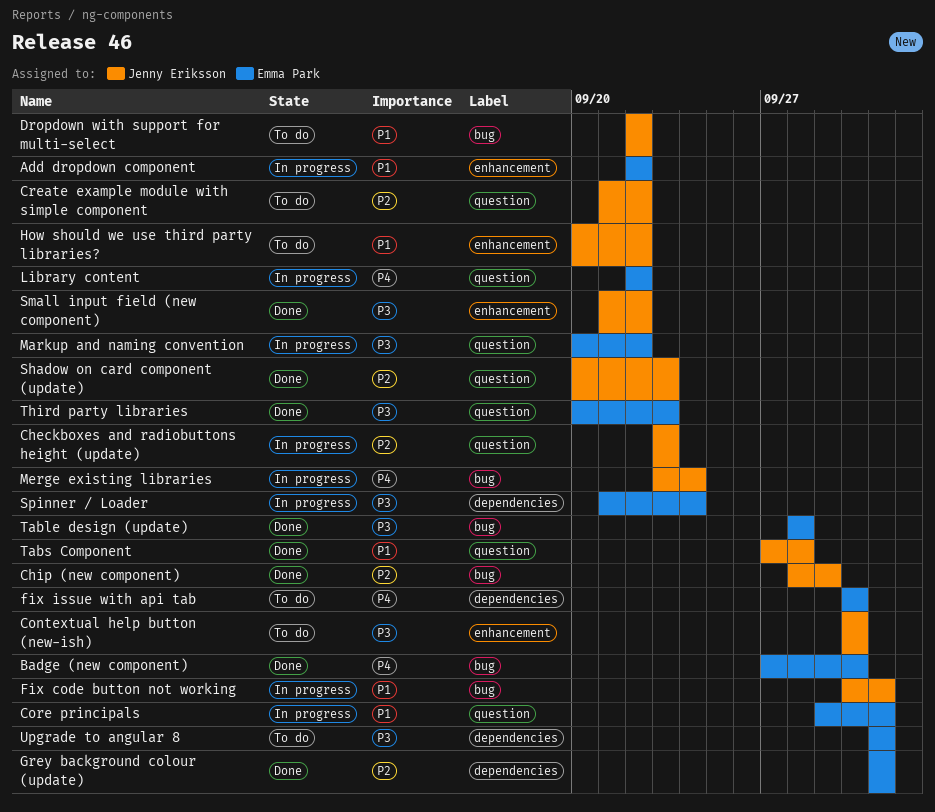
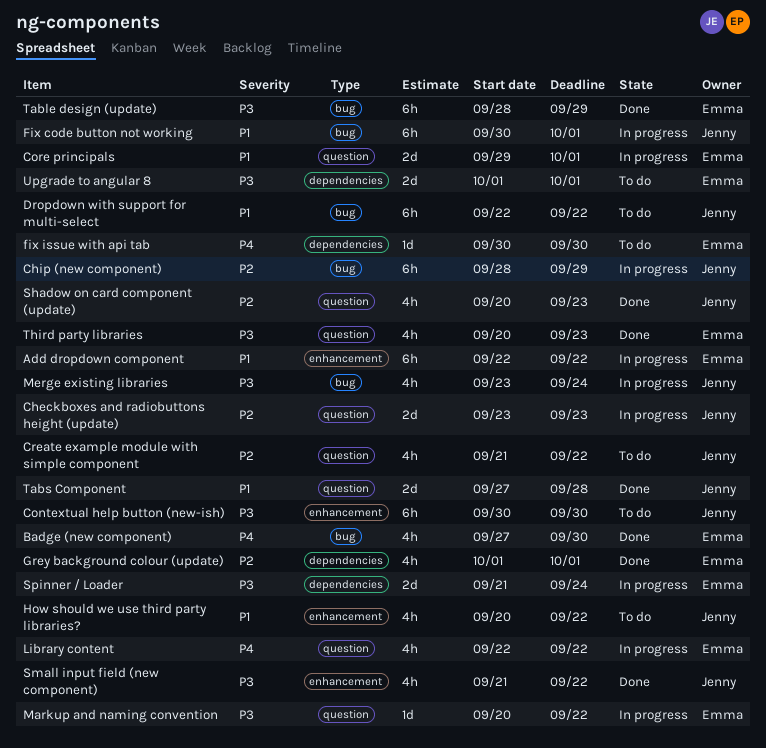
Chip (new component), status: Done -> In progress
Merge existing libraries, priority: P4 -> P3
Table design (update), due: Sep 28 -> Sep 29

